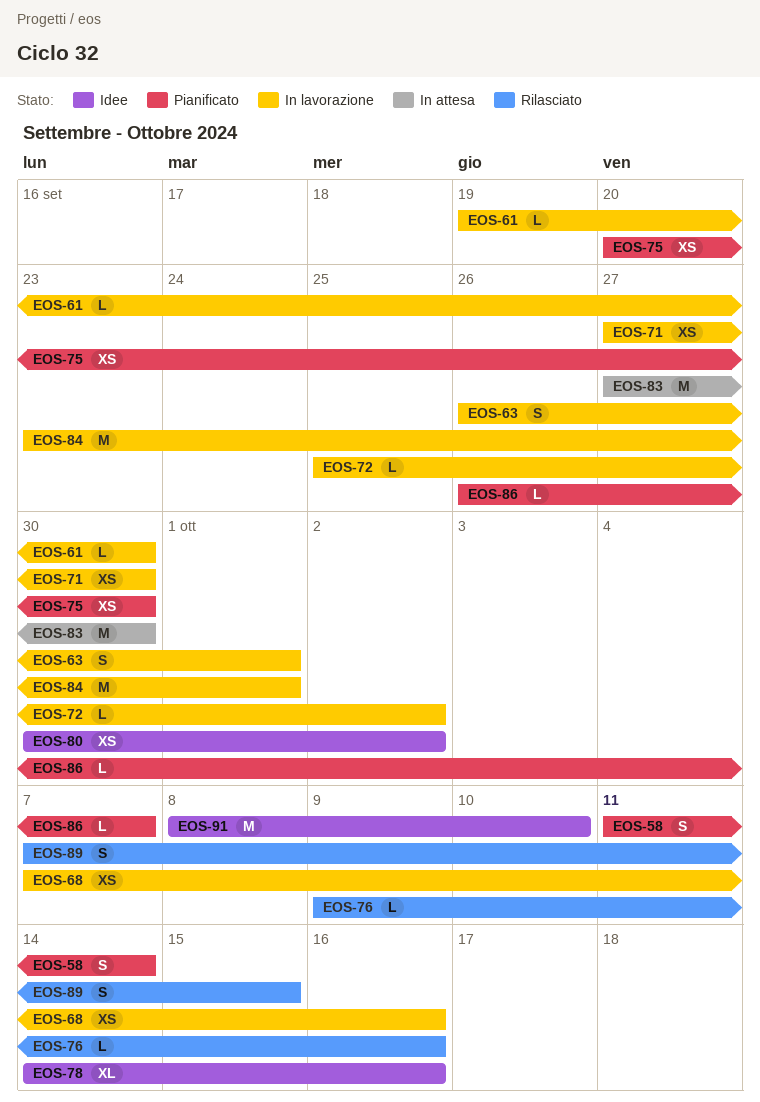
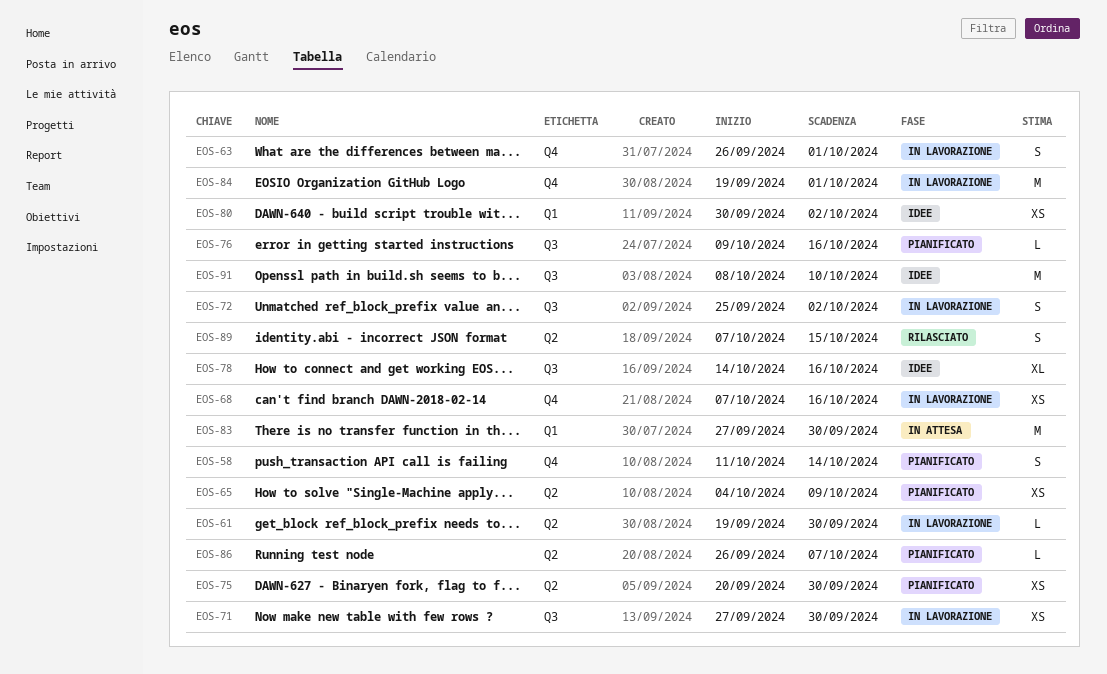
EOS-65: none -> present
EOS-72, estimate: L -> S
EOS-76, status: Rilasciato -> Pianificato
EOS-84, start: Sep 23 -> Sep 19

